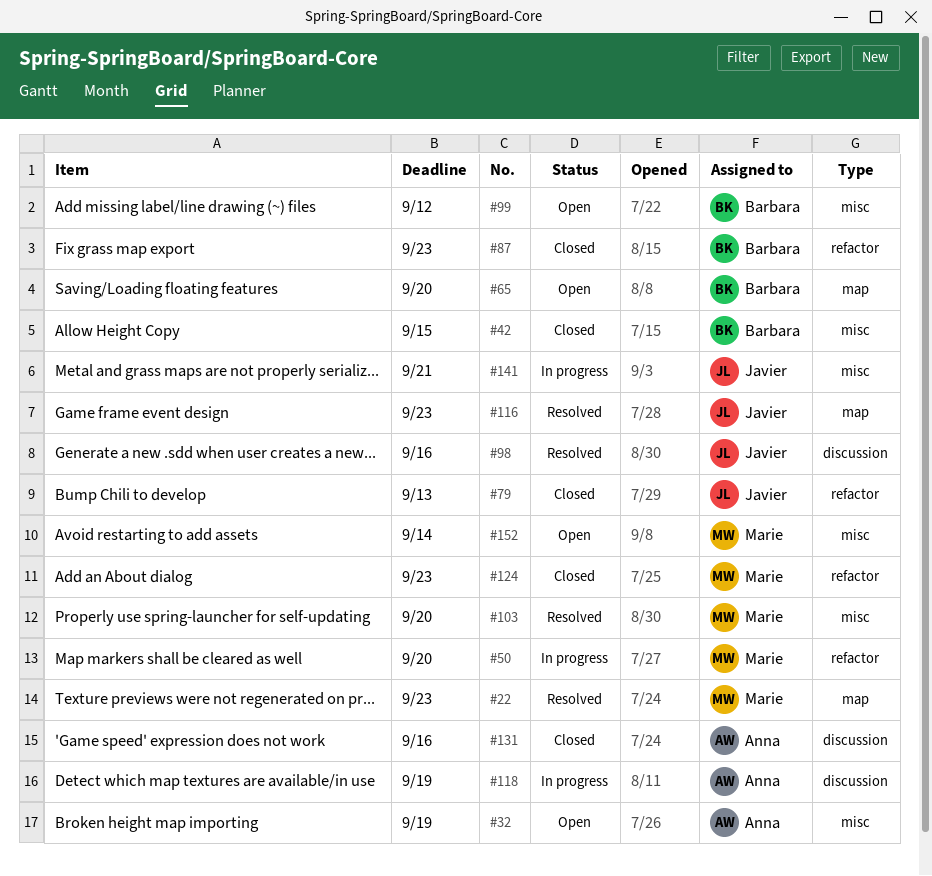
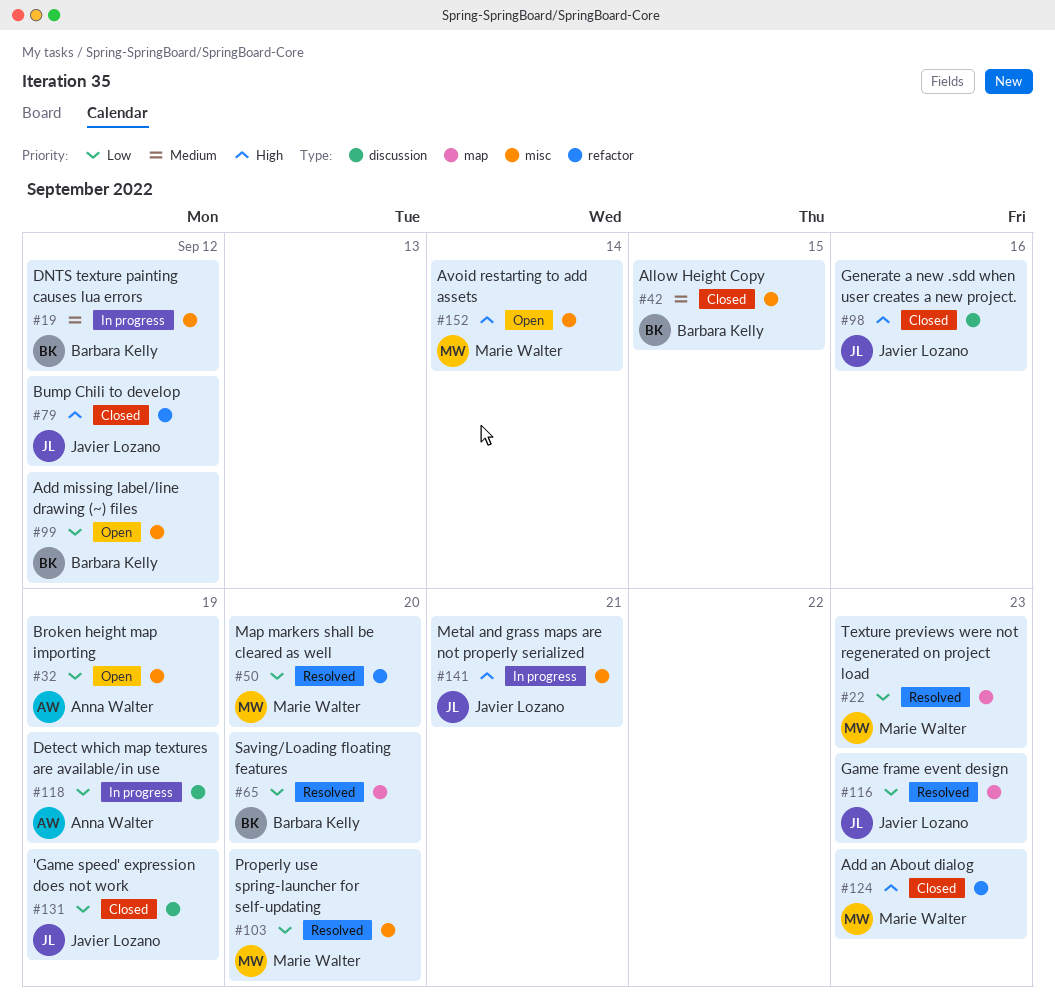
#19: none -> present
#50, status: In progress -> Resolved
#65, status: Open -> Resolved
#79, due: Sep 13 -> Sep 12
#87: present -> none
#98, status: Resolved -> Closed
#131, owner: Anna Walter -> Javier Lozano
#131, due: Sep 16 -> Sep 19

